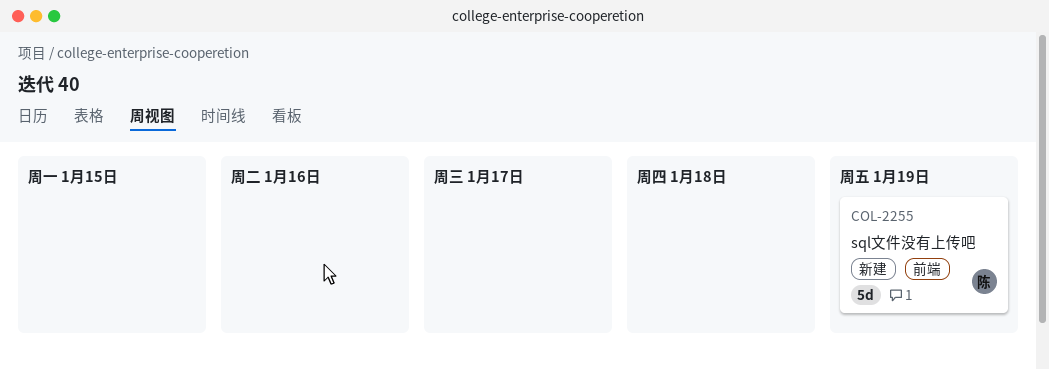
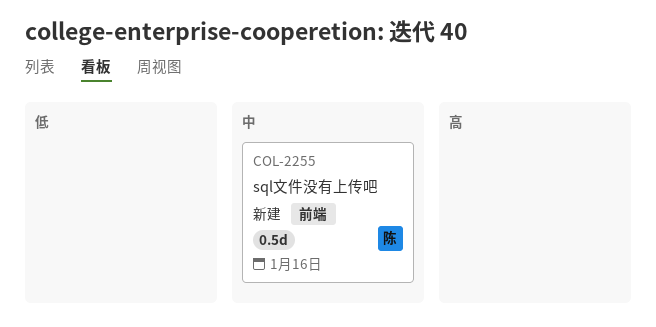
COL-2255, estimate: 5d -> 0.5d
COL-2255, due: Jan 19 -> Jan 16

